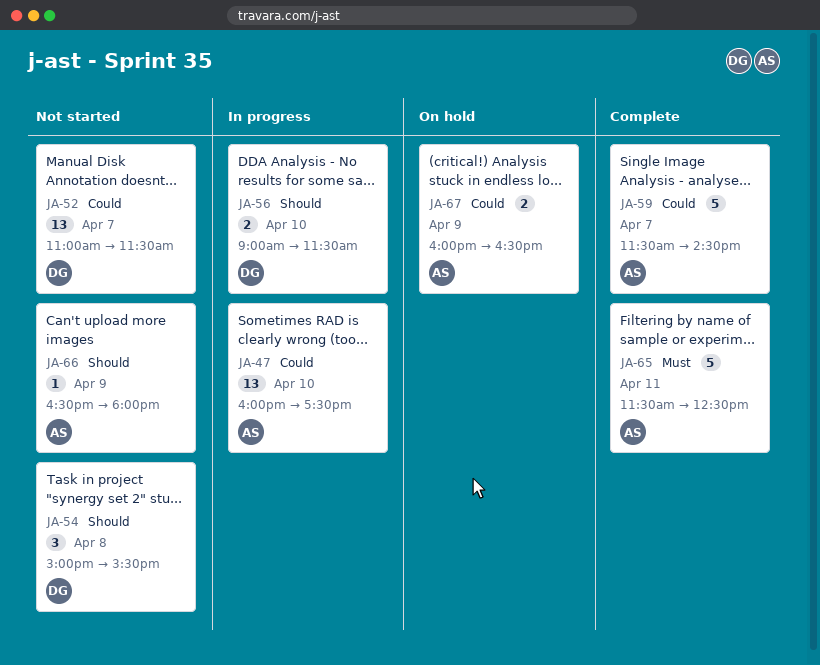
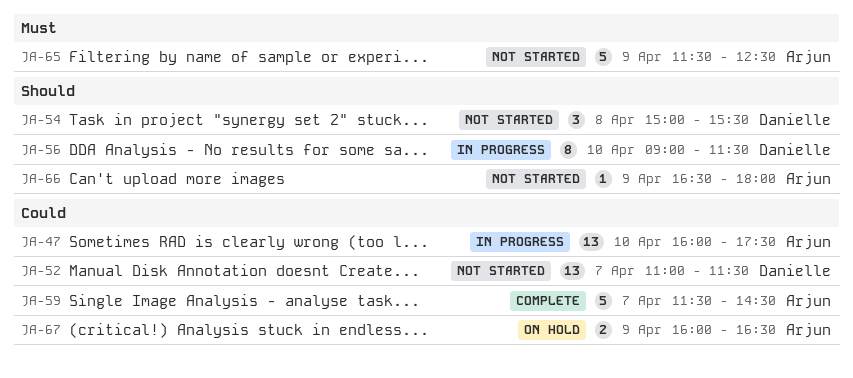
JA-56, estimate: 2 -> 8
JA-65, status: Complete -> Not started
JA-65, day: Apr 11 -> Apr 9

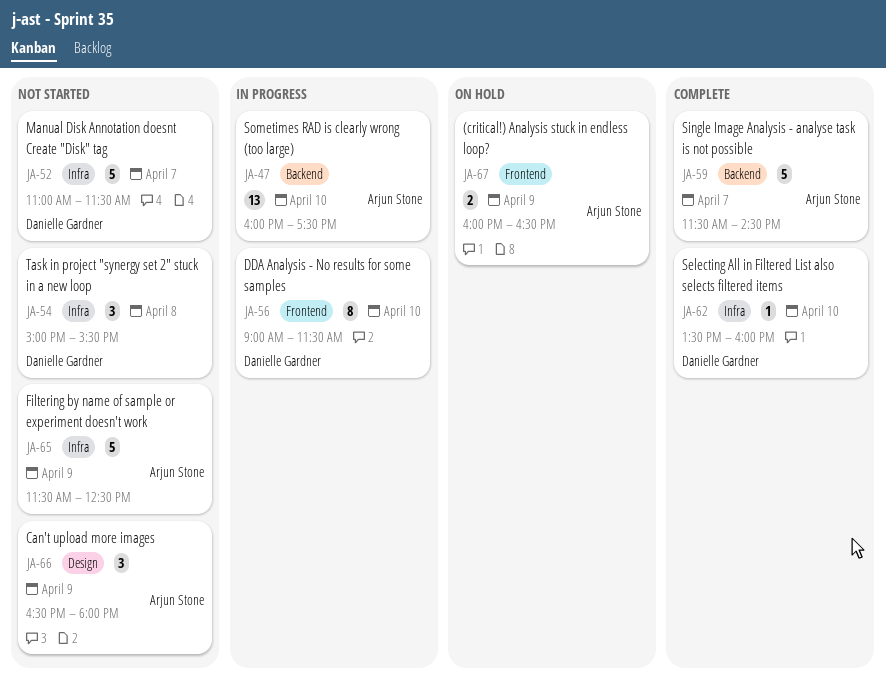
JA-52, estimate: 13 -> 5
JA-62: none -> present
JA-66, estimate: 1 -> 3

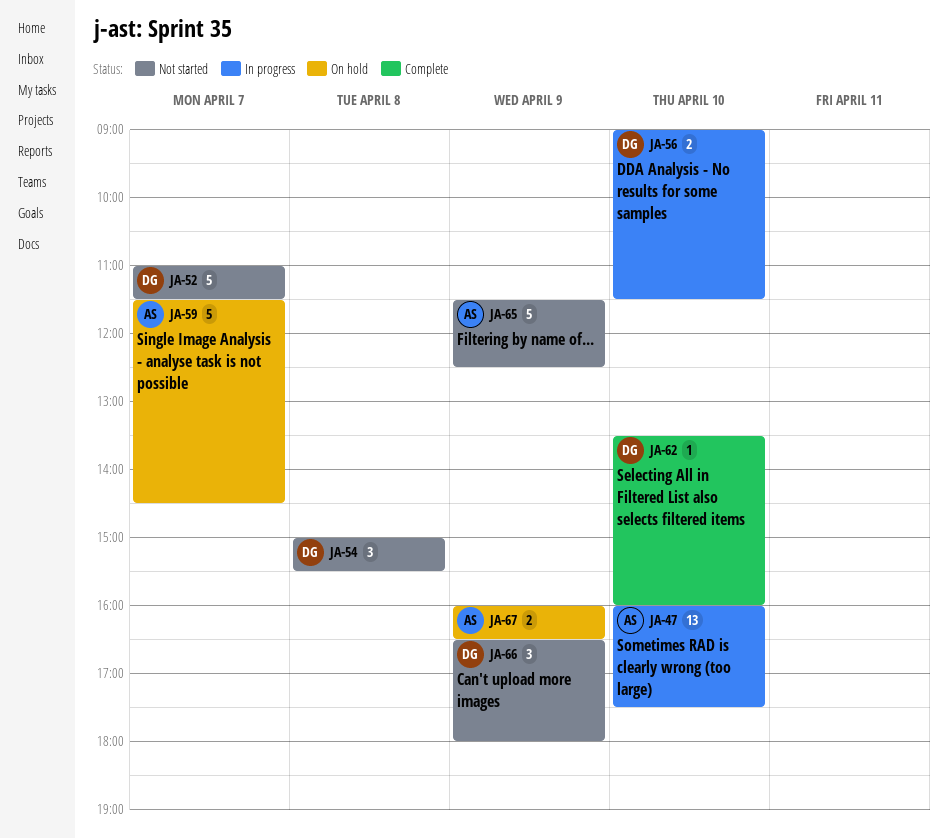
JA-56, estimate: 8 -> 2
JA-59, status: Complete -> On hold
JA-66, owner: Arjun Stone -> Danielle Gardner

